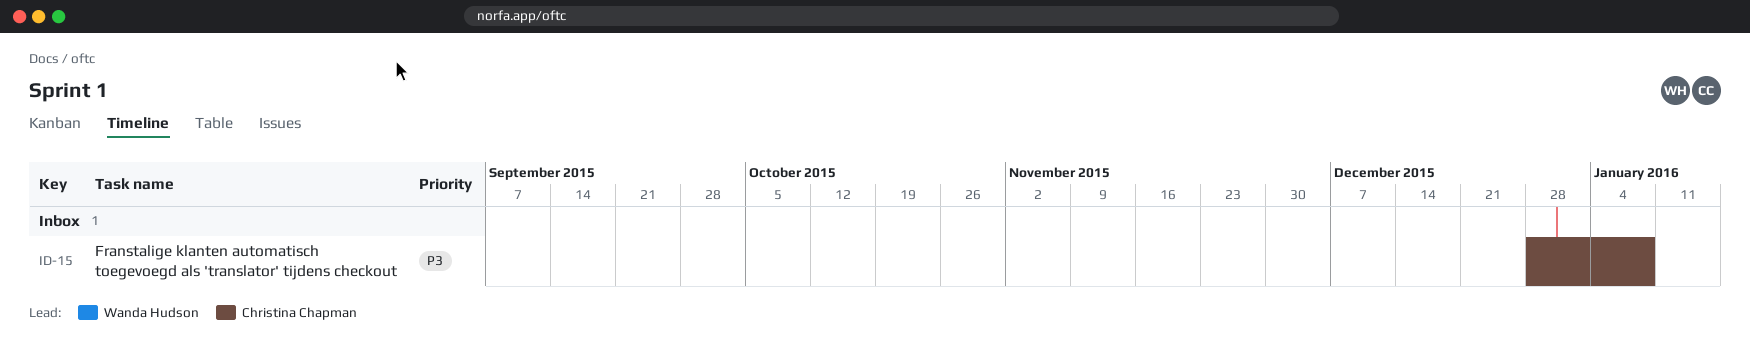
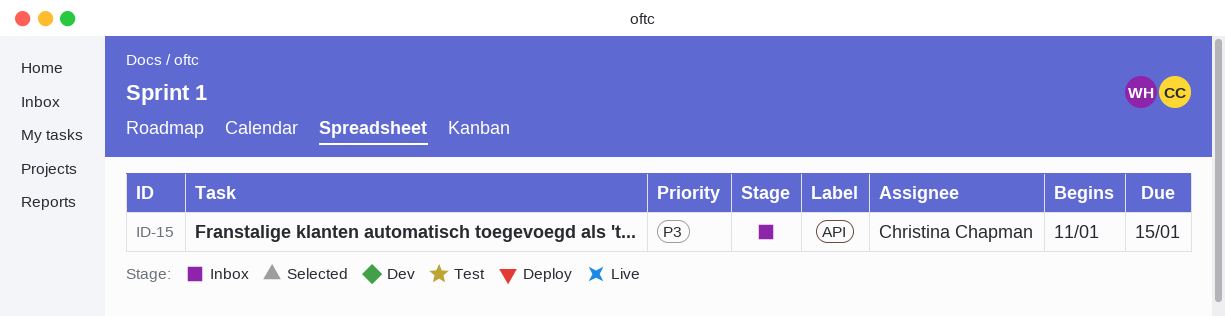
ID-15, start: Dec 28 -> Jan 11
ID-15, due: Jan 8 -> Jan 15

